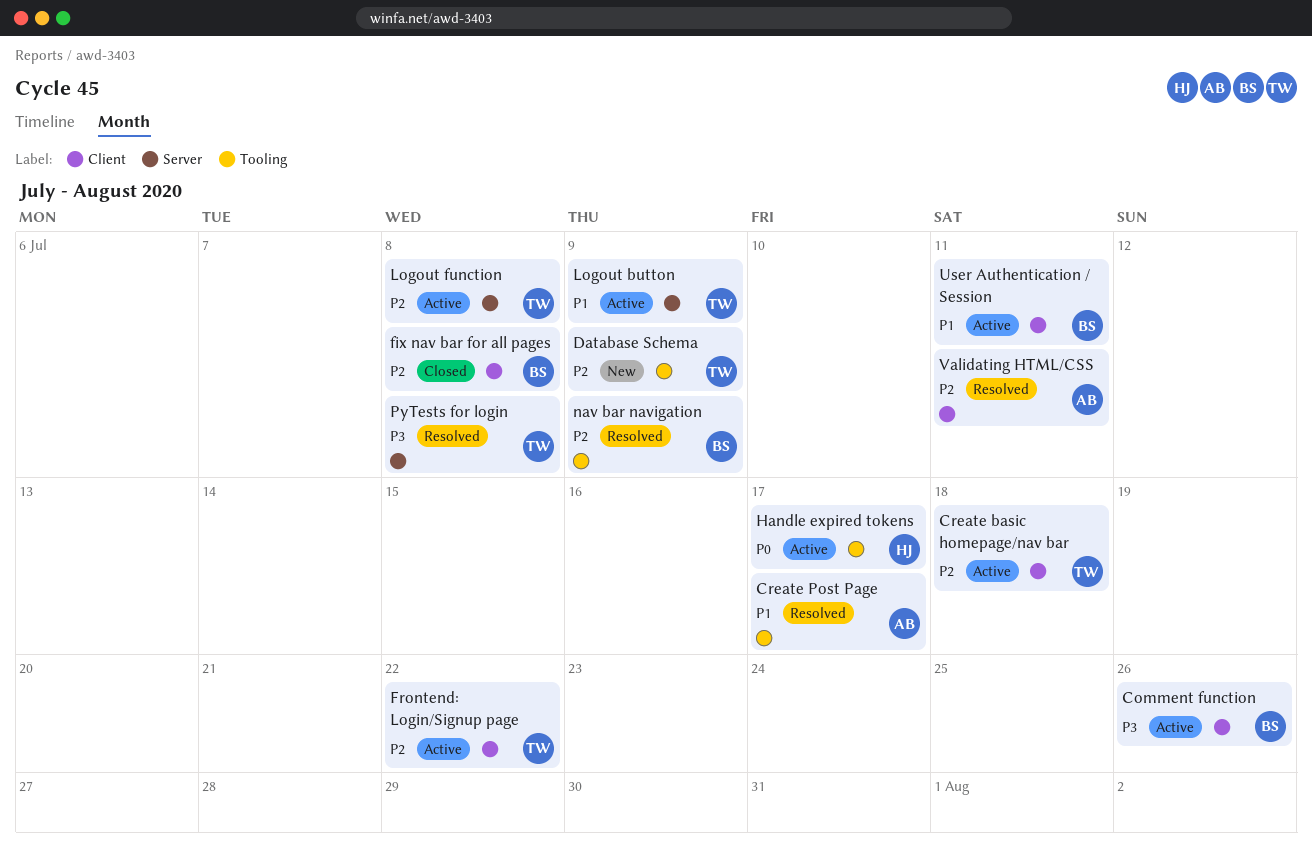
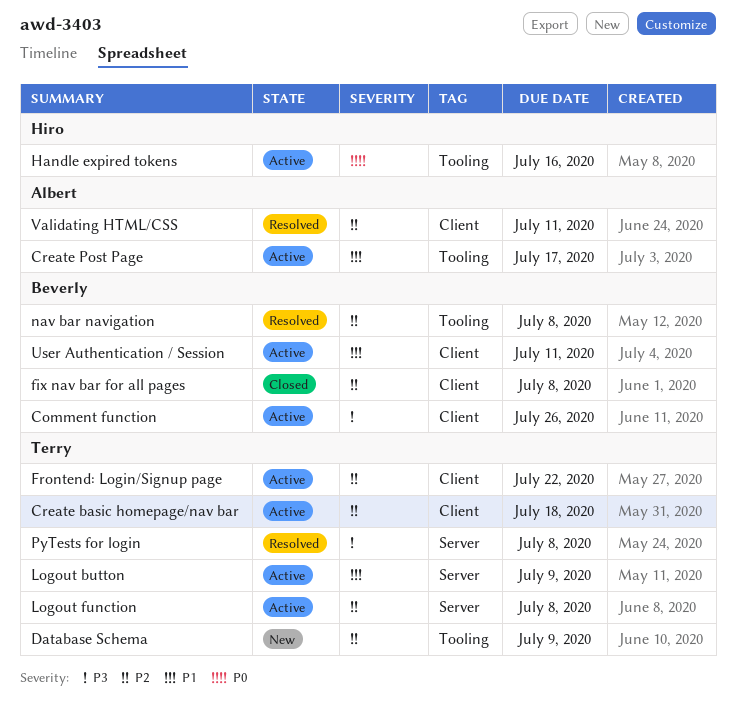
Create Post Page, status: Resolved -> Active
Handle expired tokens, due: Jul 17 -> Jul 16
nav bar navigation, due: Jul 9 -> Jul 8

